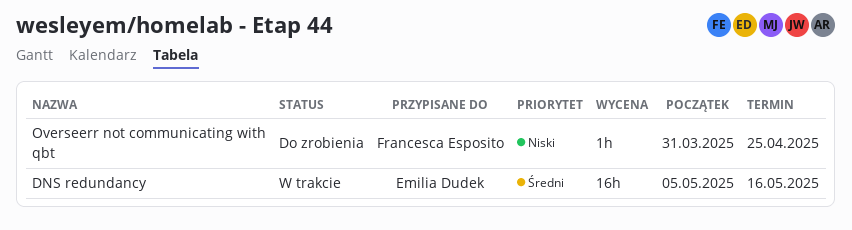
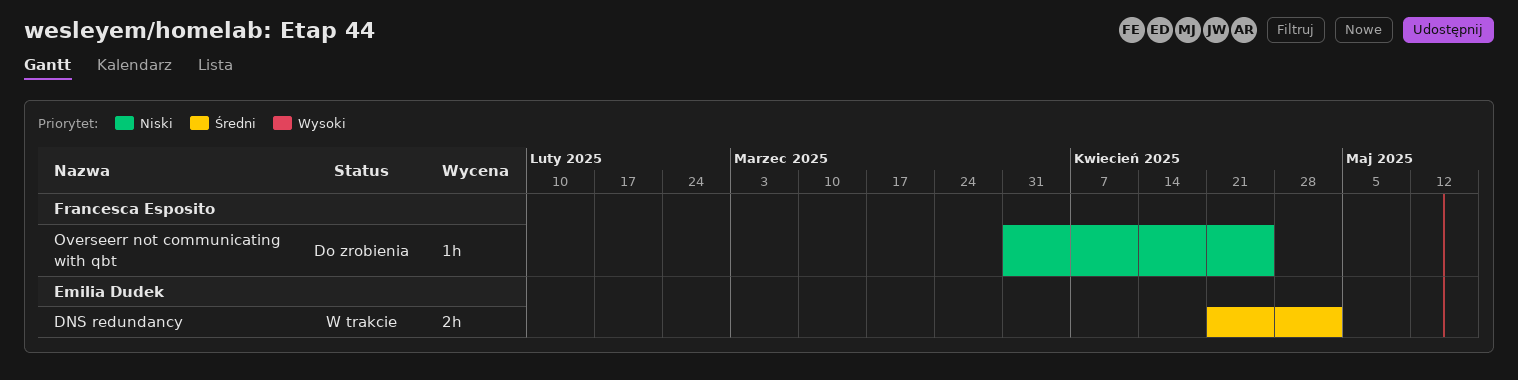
DNS redundancy, estimate: 16h -> 2h
DNS redundancy, start: May 5 -> Apr 21
DNS redundancy, due: May 16 -> May 2

